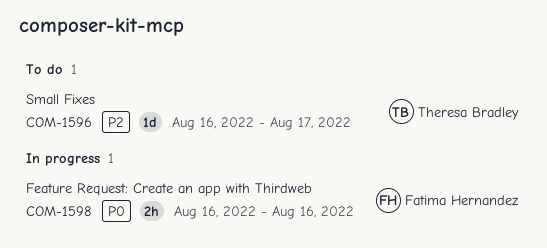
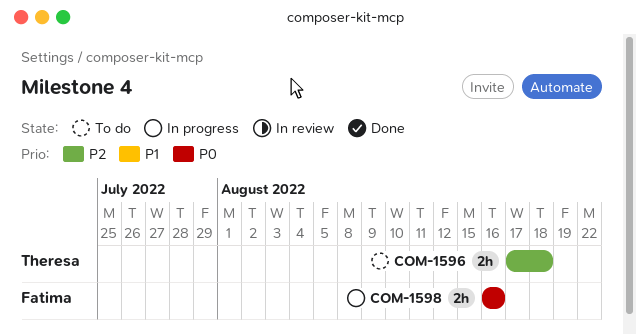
COM-1596, estimate: 1d -> 2h
COM-1596, start: Aug 16 -> Aug 17
COM-1596, due: Aug 17 -> Aug 18

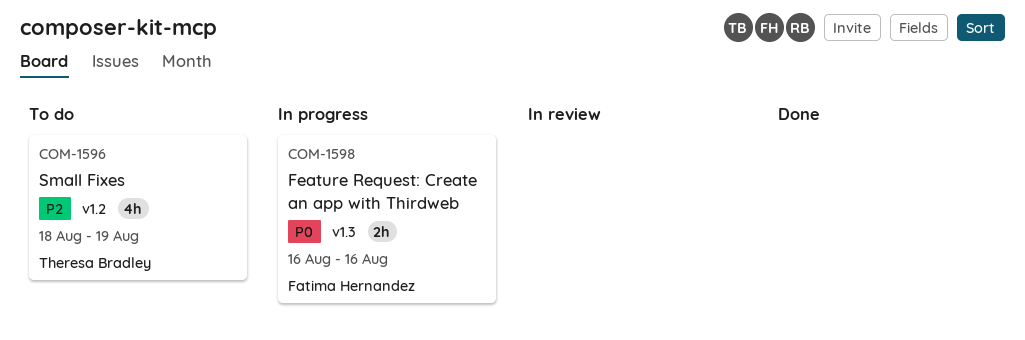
COM-1596, estimate: 2h -> 4h
COM-1596, start: Aug 17 -> Aug 18
COM-1596, due: Aug 18 -> Aug 19

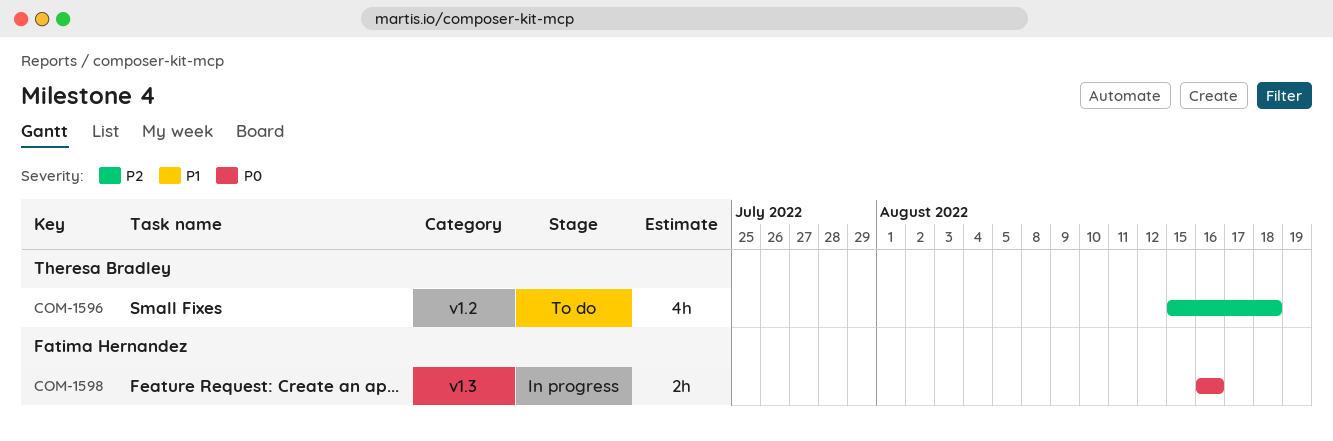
COM-1596, start: Aug 18 -> Aug 15
COM-1596, due: Aug 19 -> Aug 18

